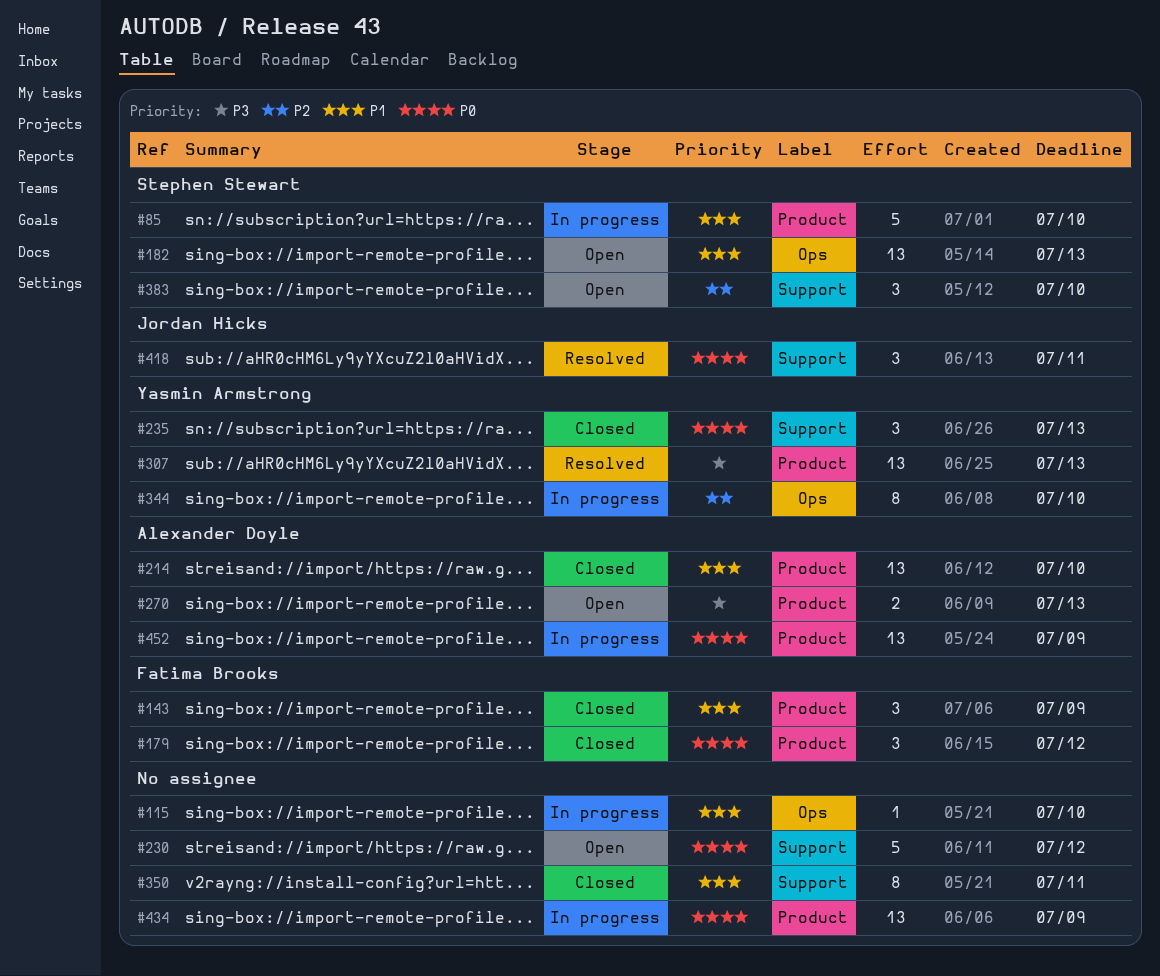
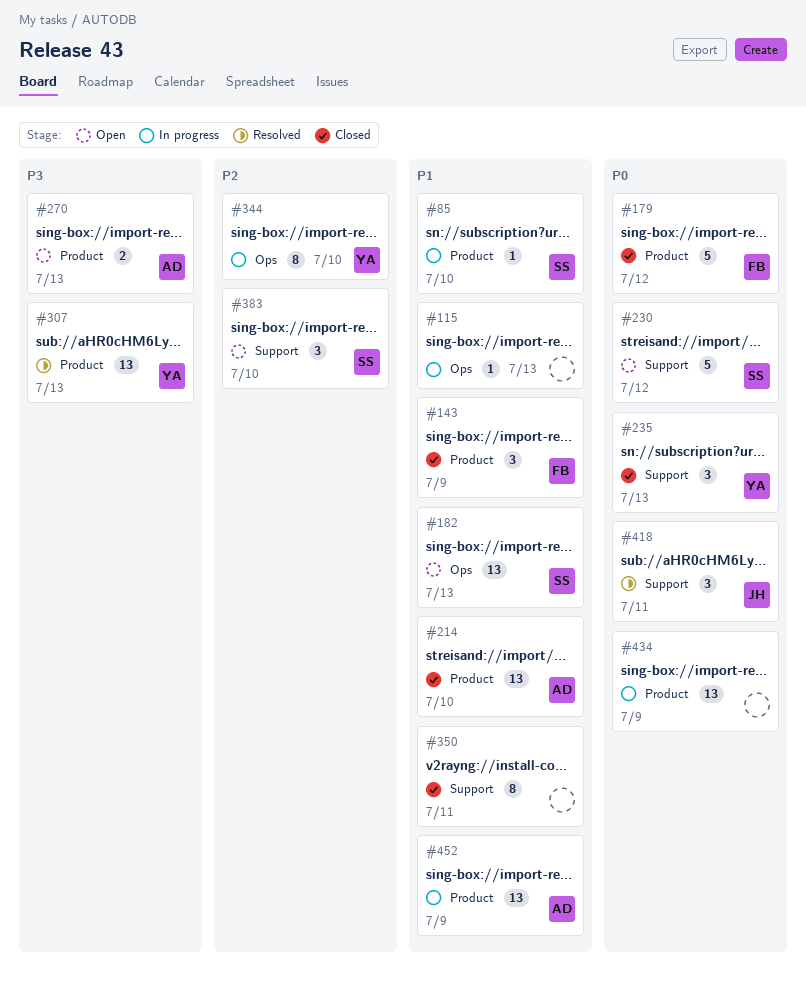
#85, estimate: 5 -> 1
#115, due: Jul 10 -> Jul 13
#179, estimate: 3 -> 5
#230, owner: none -> Stephen Stewart
#452, priority: P0 -> P1

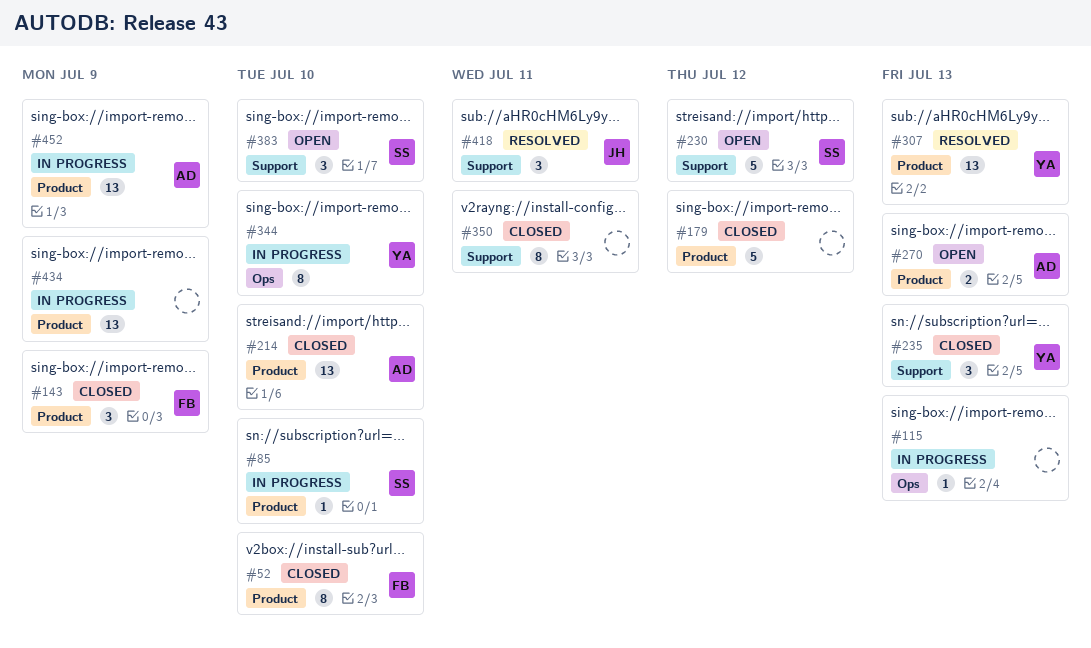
#52: none -> present
#179, owner: FB -> none
#182: present -> none

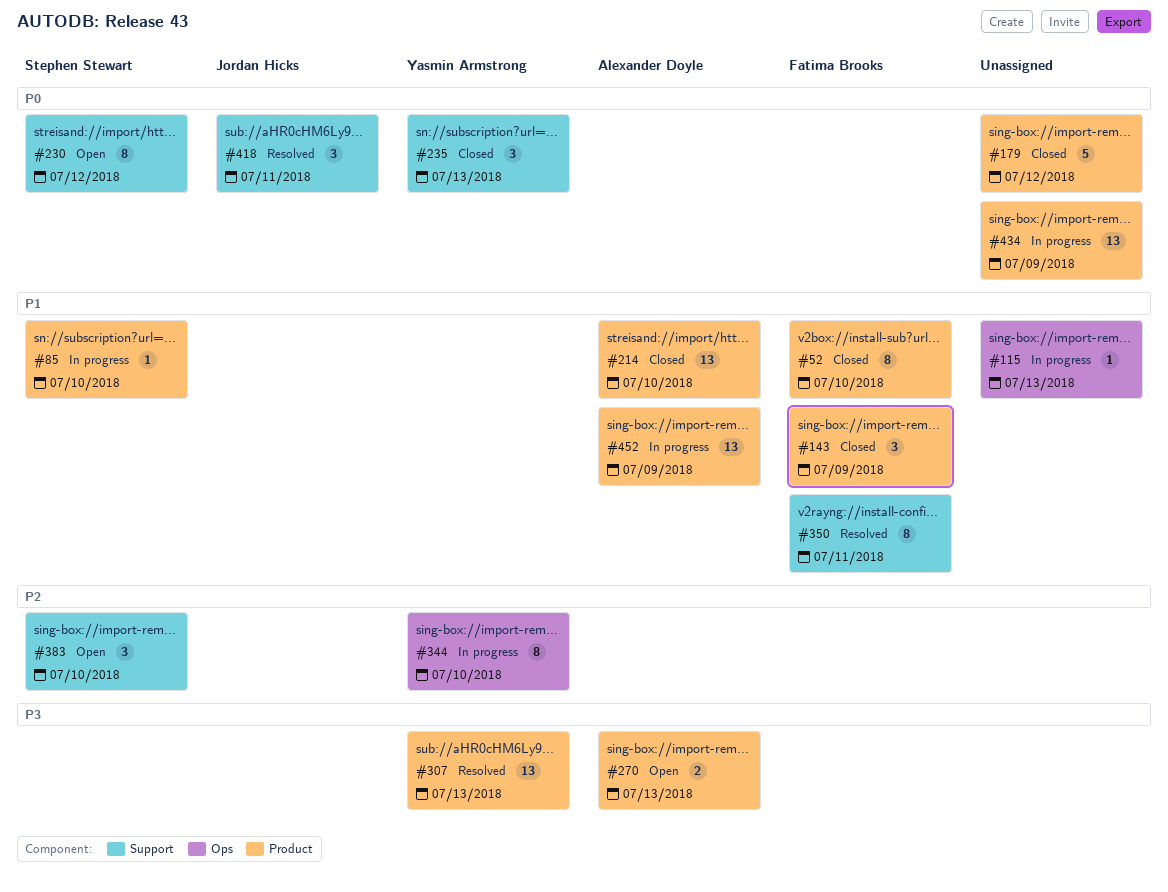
#230, estimate: 5 -> 8
#350, status: Closed -> Resolved
#350, owner: none -> Fatima Brooks

